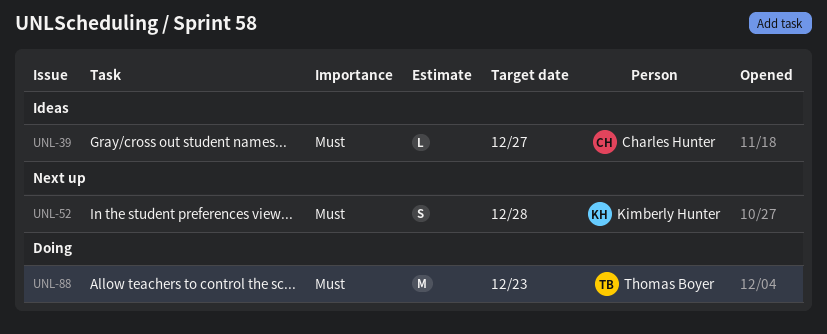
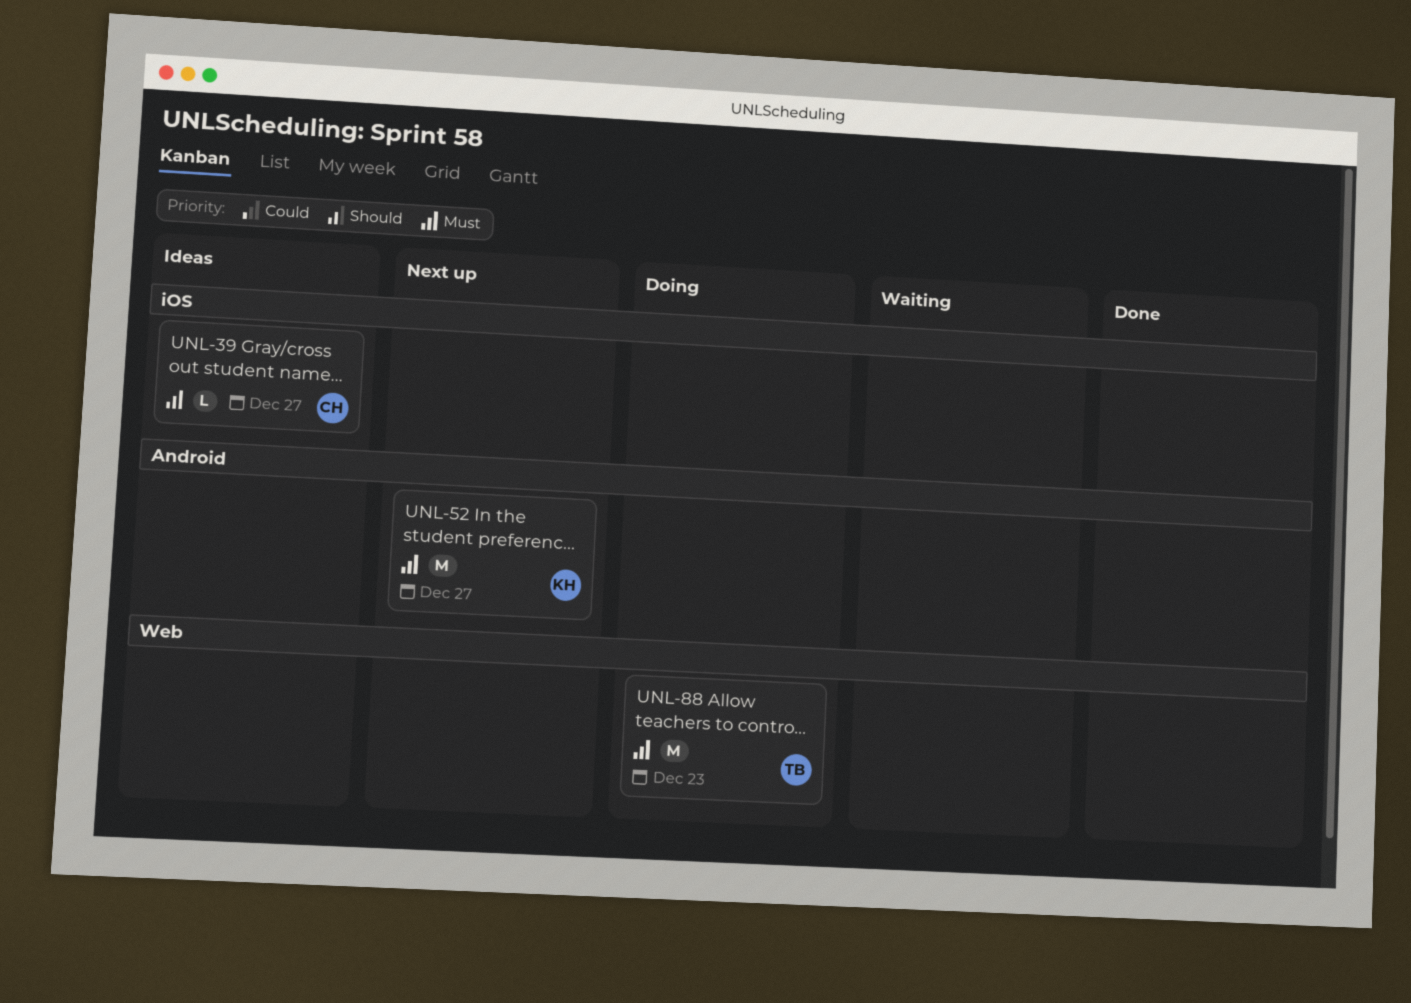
UNL-52, estimate: S -> M
UNL-52, due: Dec 28 -> Dec 27

